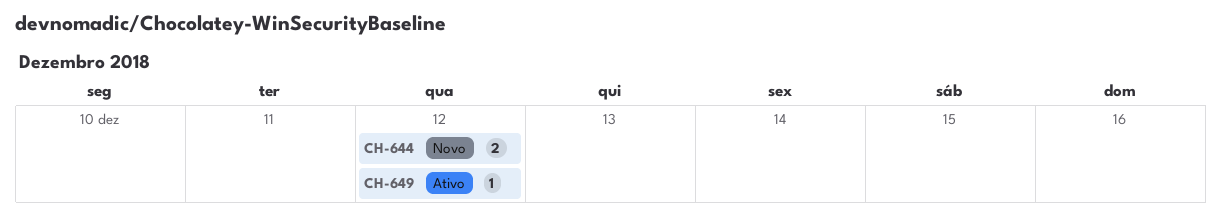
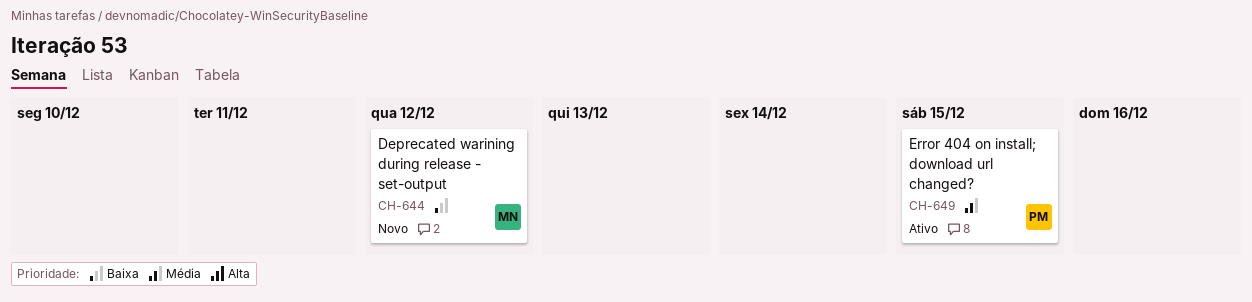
CH-649, due: Dec 12 -> Dec 15

